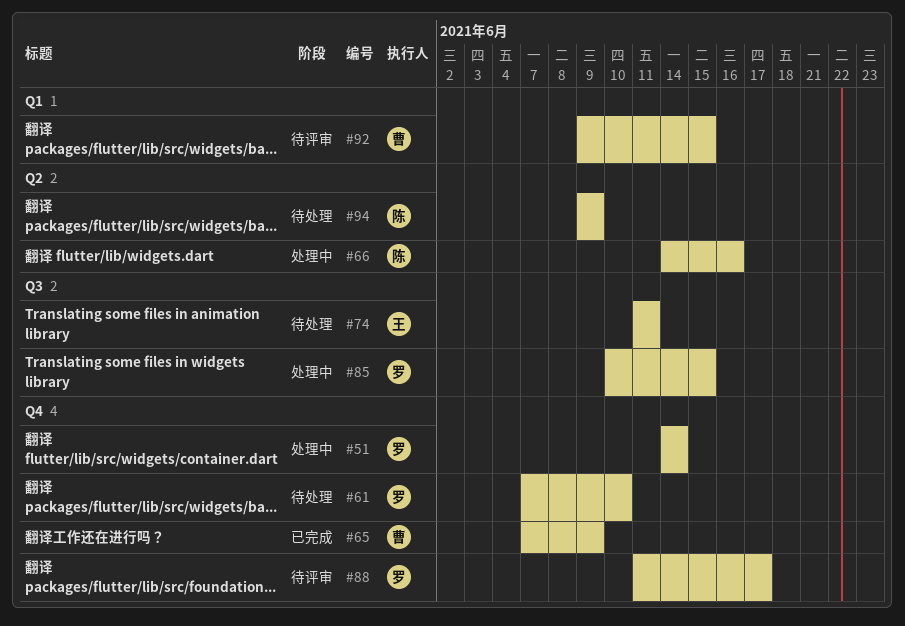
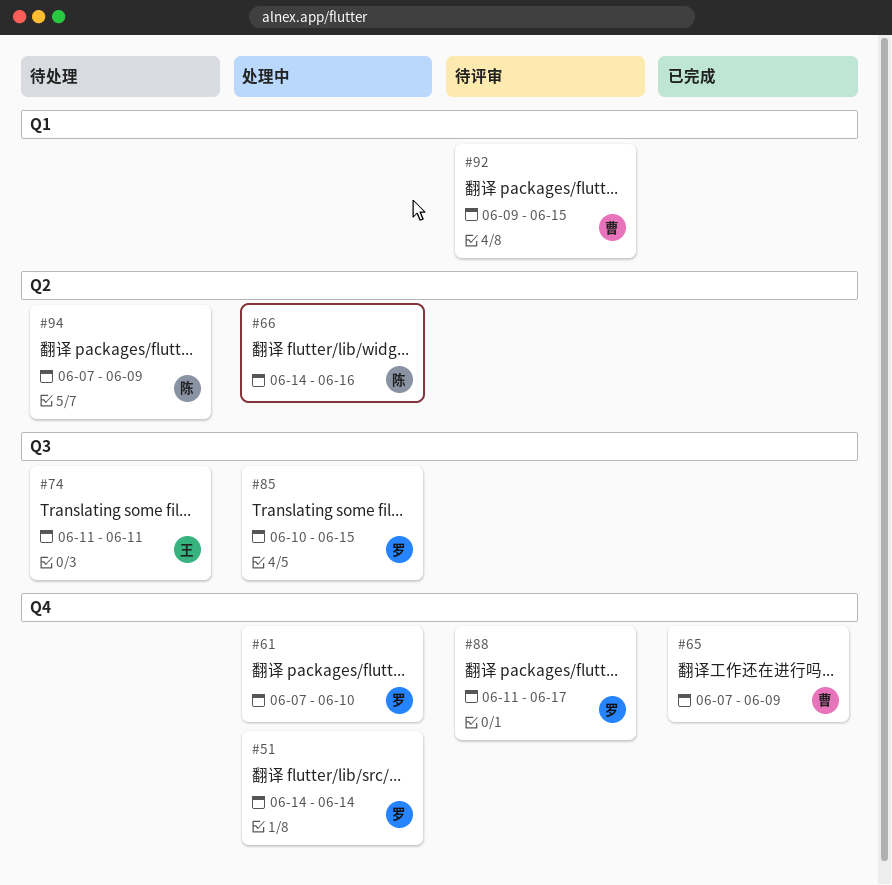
#61, status: 待处理 -> 处理中
#94, start: Jun 9 -> Jun 7

